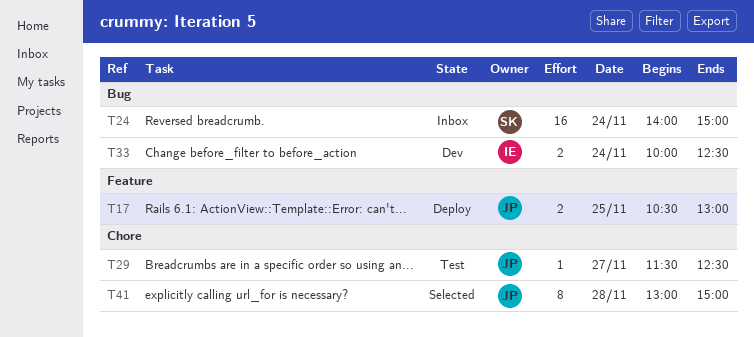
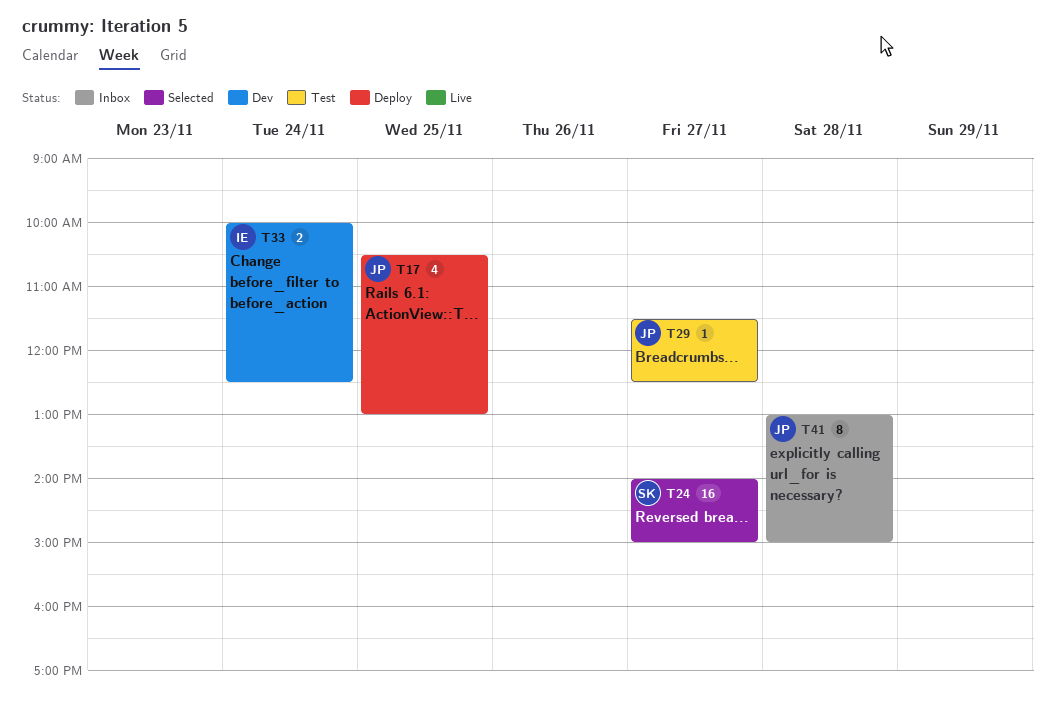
T17, estimate: 2 -> 4
T24, status: Inbox -> Selected
T24, day: Nov 24 -> Nov 27
T41, status: Selected -> Inbox

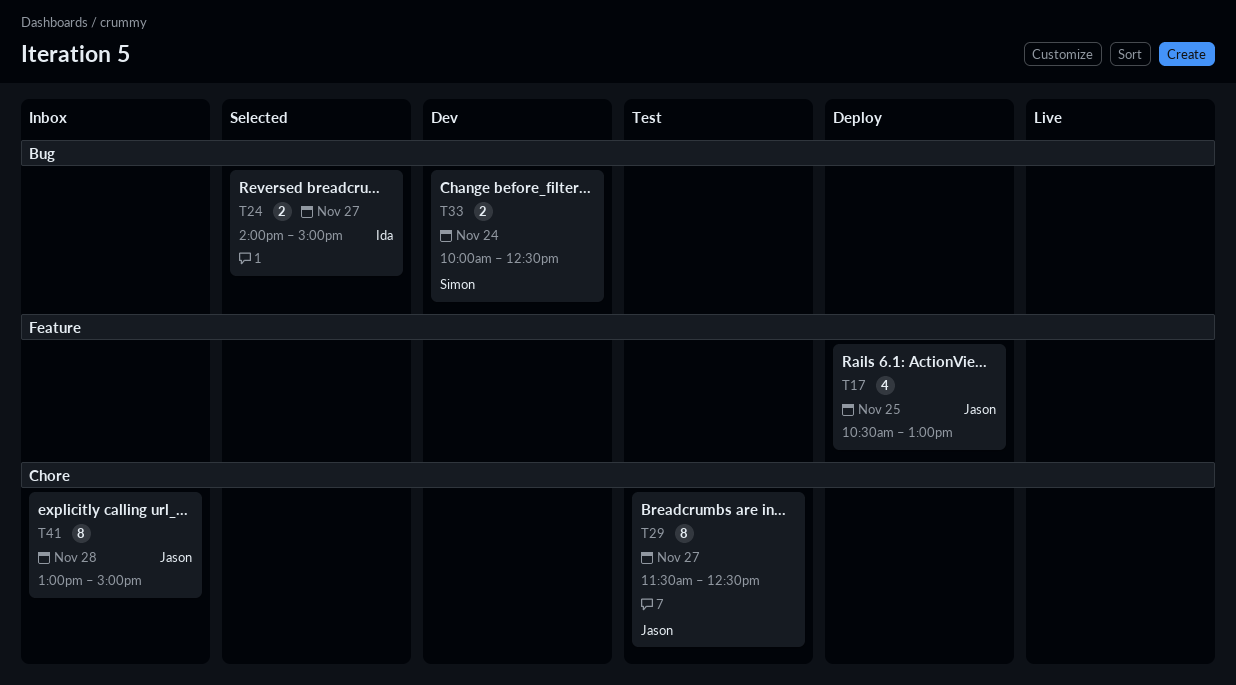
T24, owner: Simon -> Ida
T24, estimate: 16 -> 2
T29, estimate: 1 -> 8
T33, owner: Ida -> Simon

